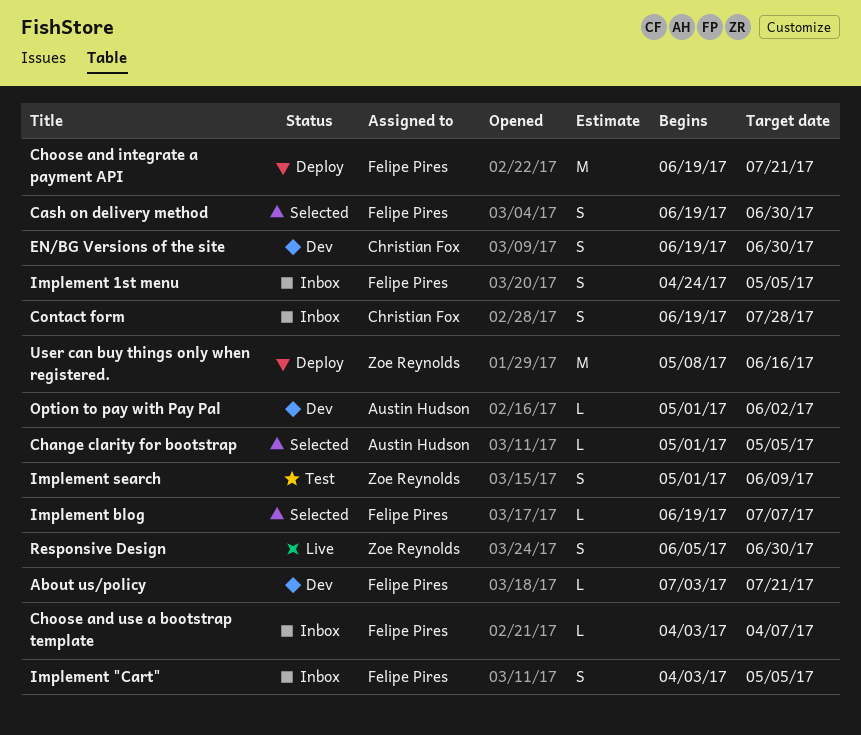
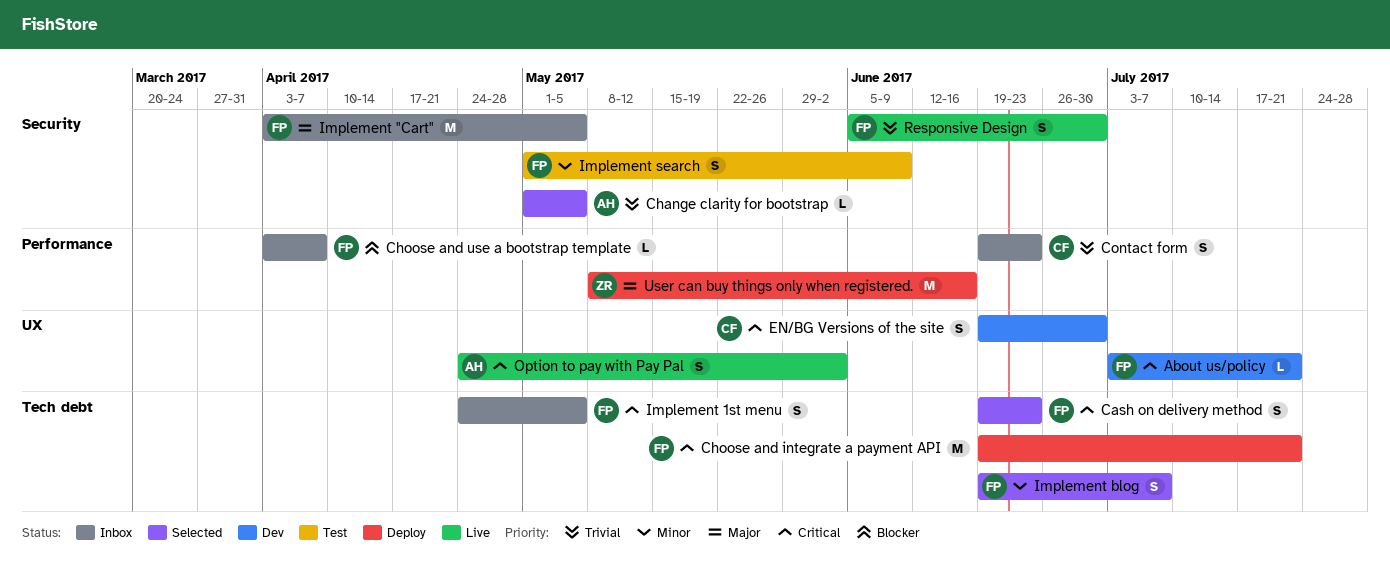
Cash on delivery method, due: Jun 30 -> Jun 23
Contact form, due: Jul 28 -> Jun 23
Implement "Cart", estimate: S -> M
Implement blog, estimate: L -> S
Implement search, owner: Zoe Reynolds -> Felipe Pires
Option to pay with Pay Pal, status: Dev -> Live
Option to pay with Pay Pal, estimate: L -> S
Option to pay with Pay Pal, start: May 1 -> Apr 24
Responsive Design, owner: Zoe Reynolds -> Felipe Pires

